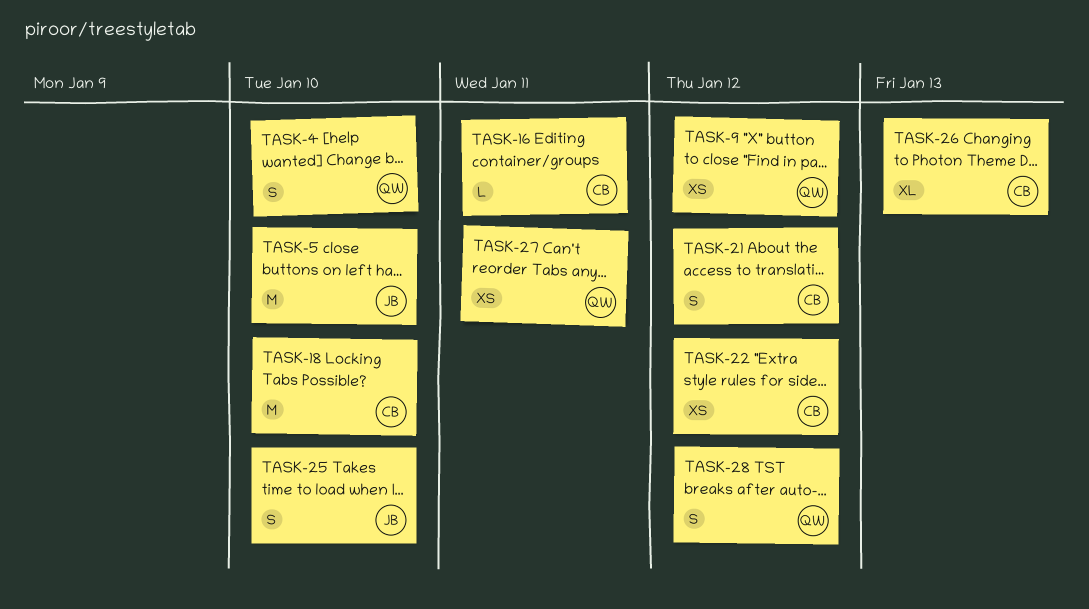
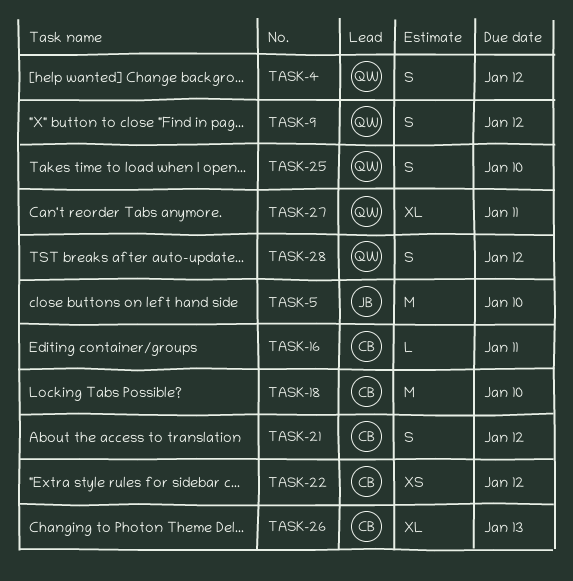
TASK-4, due: Jan 10 -> Jan 12
TASK-9, estimate: XS -> S
TASK-25, owner: JB -> QW
TASK-27, estimate: XS -> XL

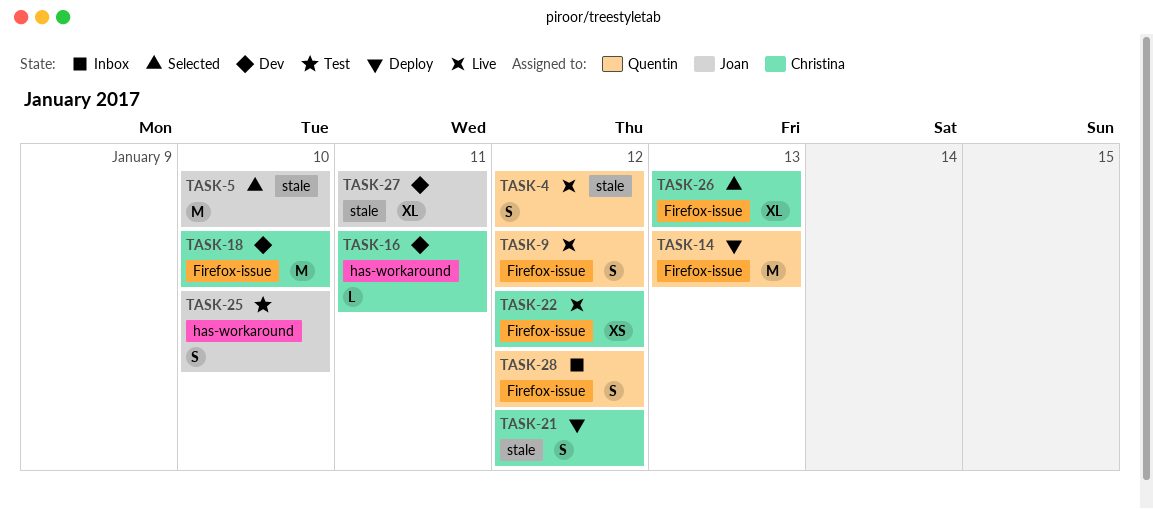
TASK-14: none -> present
TASK-25, owner: Quentin -> Joan
TASK-27, owner: Quentin -> Joan

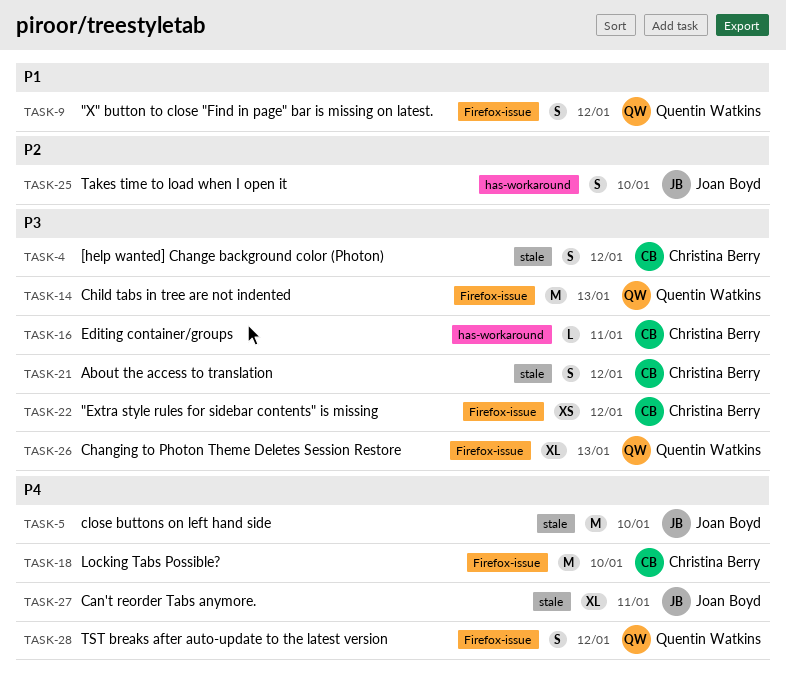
TASK-4, owner: Quentin Watkins -> Christina Berry
TASK-26, owner: Christina Berry -> Quentin Watkins

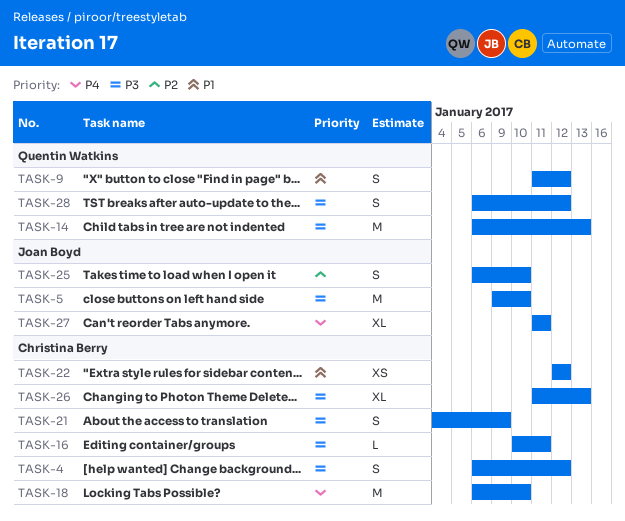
TASK-5, priority: P4 -> P3
TASK-21, due: Jan 12 -> Jan 9
TASK-22, priority: P3 -> P1
TASK-26, owner: Quentin Watkins -> Christina Berry
TASK-28, priority: P4 -> P3

